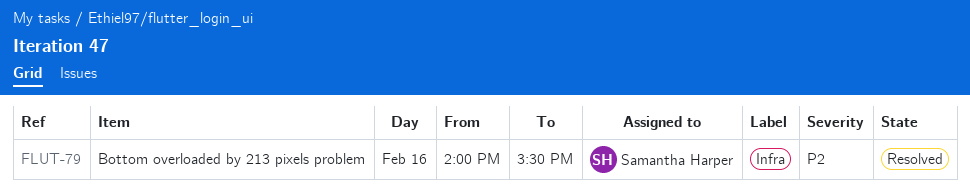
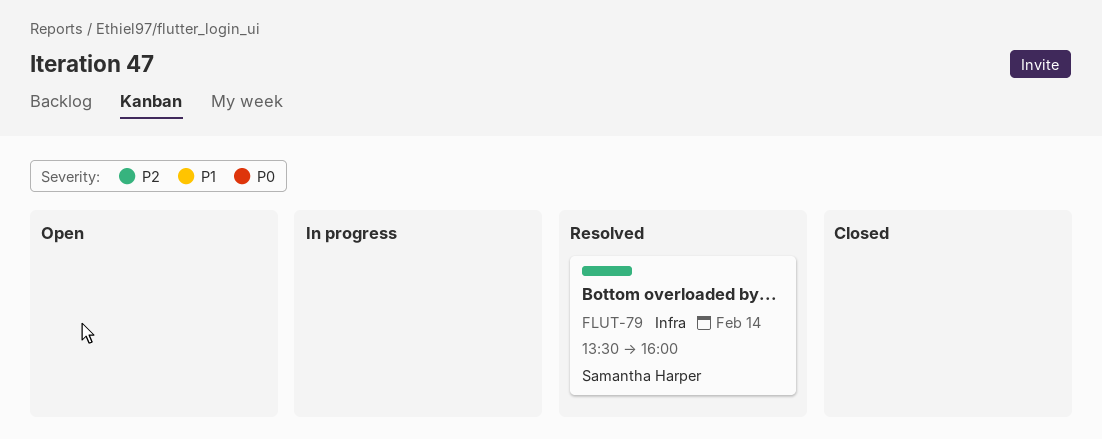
FLUT-79, day: Feb 16 -> Feb 14
FLUT-79, begins: 14:00 -> 13:30
FLUT-79, ends: 15:30 -> 16:00

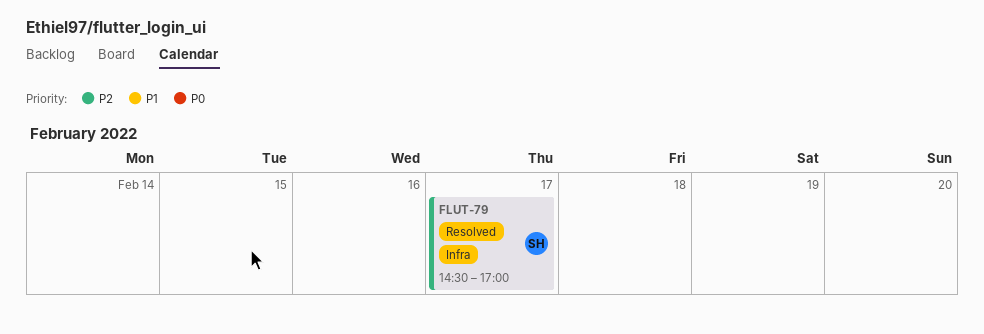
FLUT-79, day: Feb 14 -> Feb 17
FLUT-79, begins: 13:30 -> 14:30
FLUT-79, ends: 16:00 -> 17:00

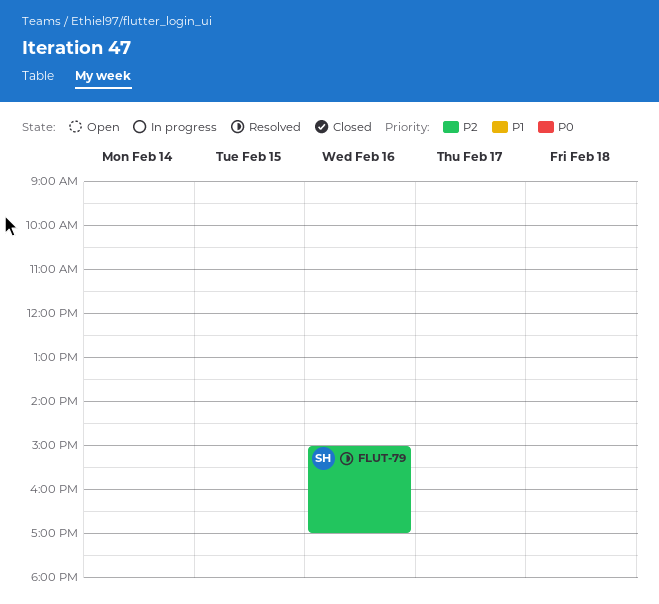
FLUT-79, day: Feb 17 -> Feb 16
FLUT-79, begins: 14:30 -> 15:00

